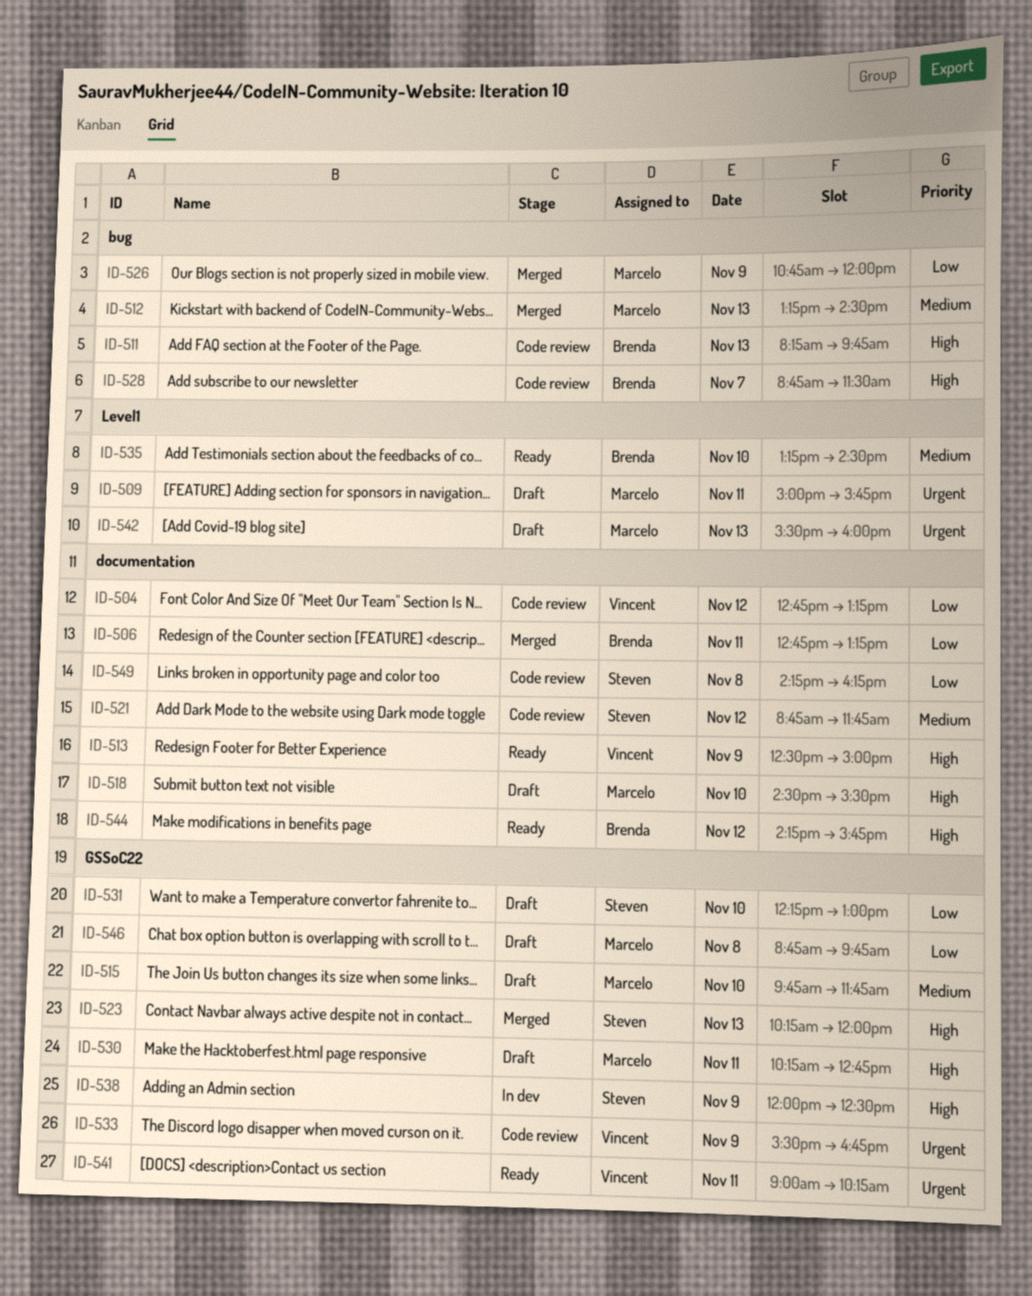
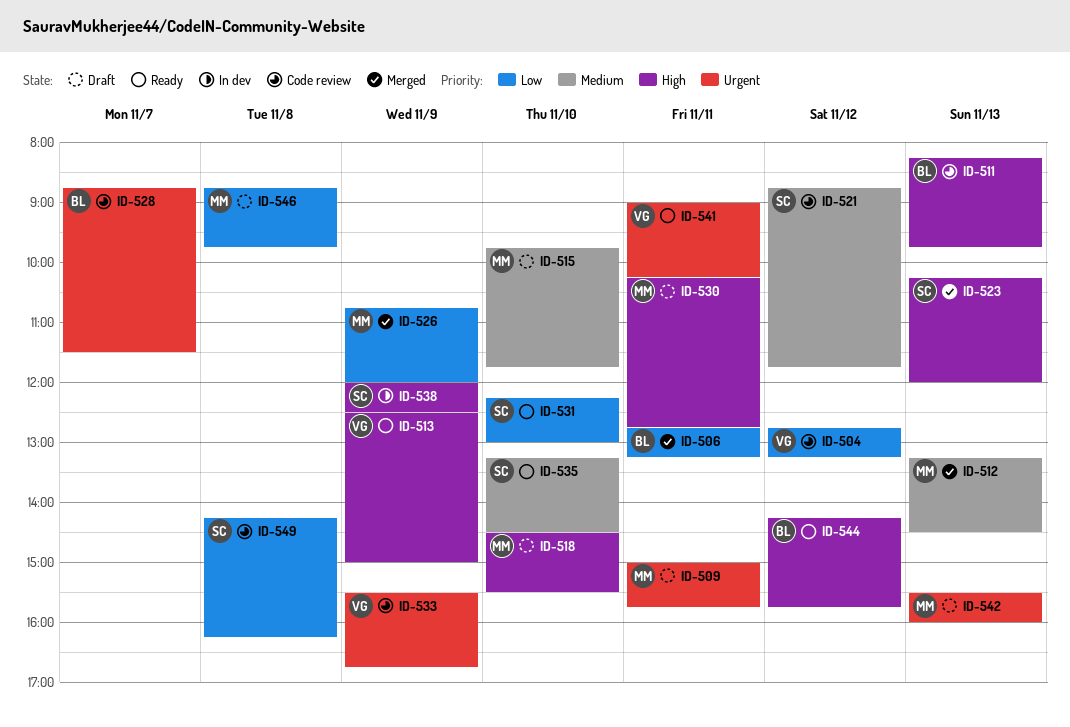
ID-528, priority: High -> Urgent
ID-531, status: Draft -> Ready
ID-535, owner: Brenda -> Steven

